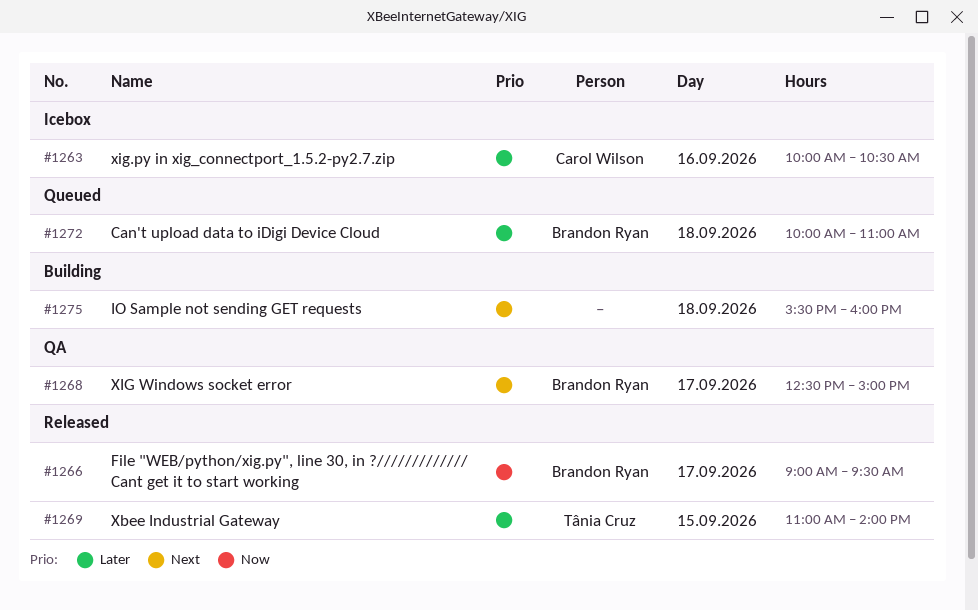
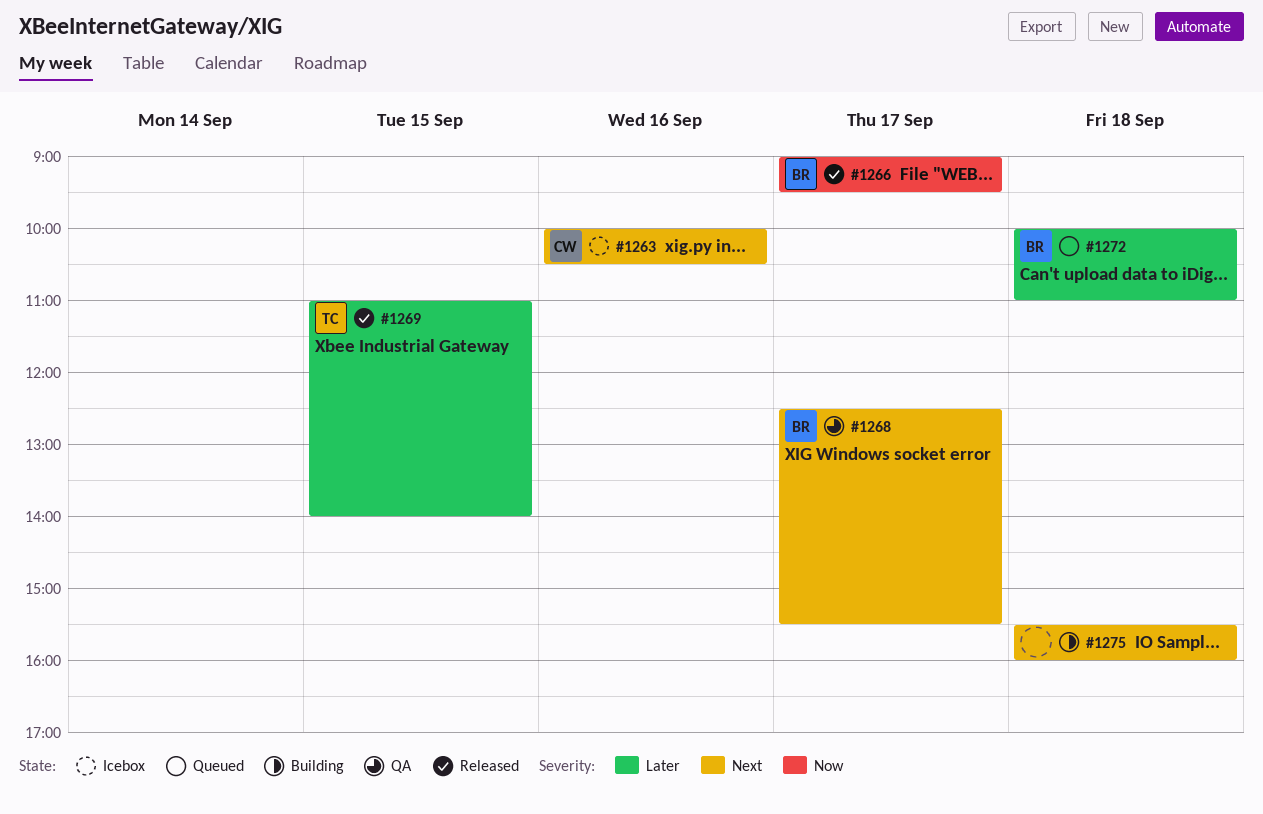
#1263, priority: Later -> Next
#1268, ends: 15:00 -> 15:30

